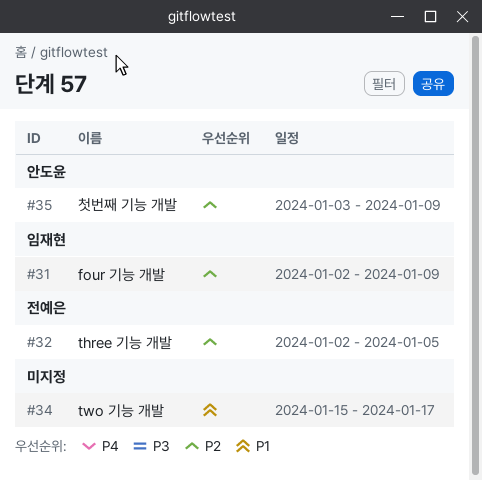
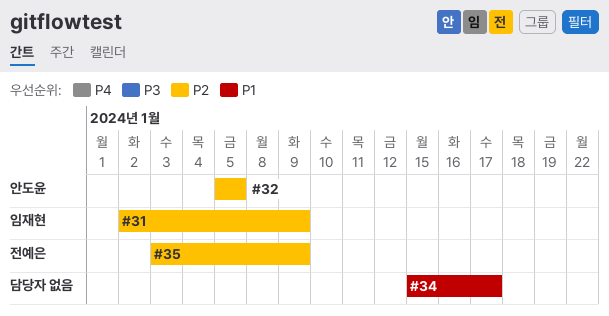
#32, owner: 전예은 -> 안도윤
#32, start: Jan 2 -> Jan 5
#35, owner: 안도윤 -> 전예은

